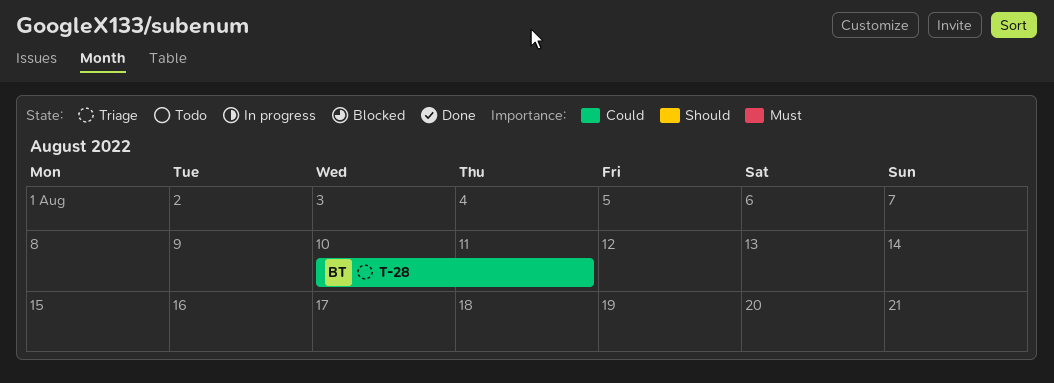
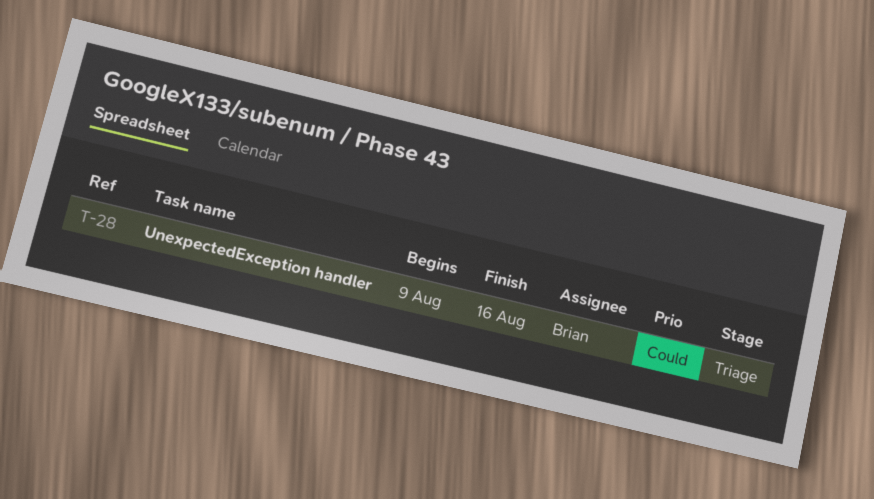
T-28, start: Aug 10 -> Aug 9
T-28, due: Aug 11 -> Aug 16

